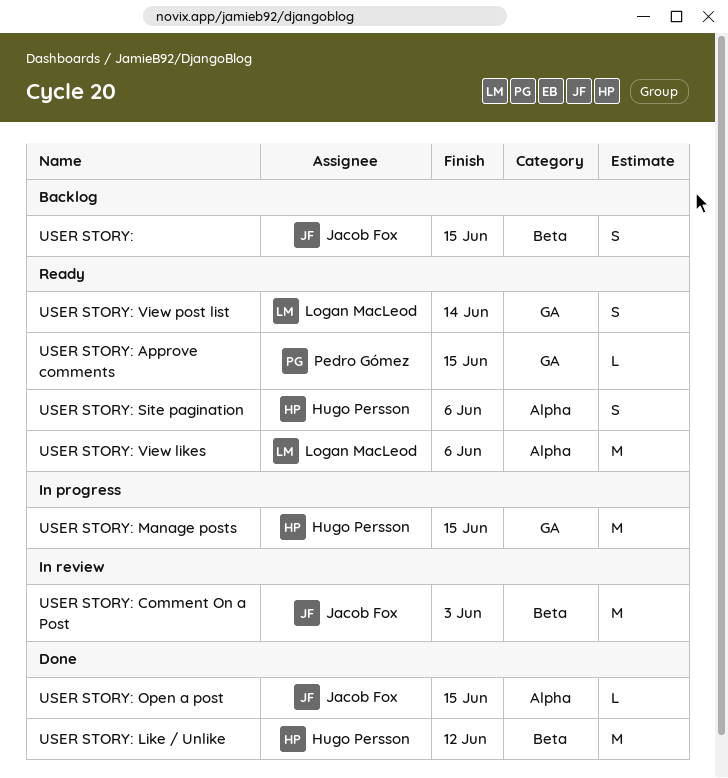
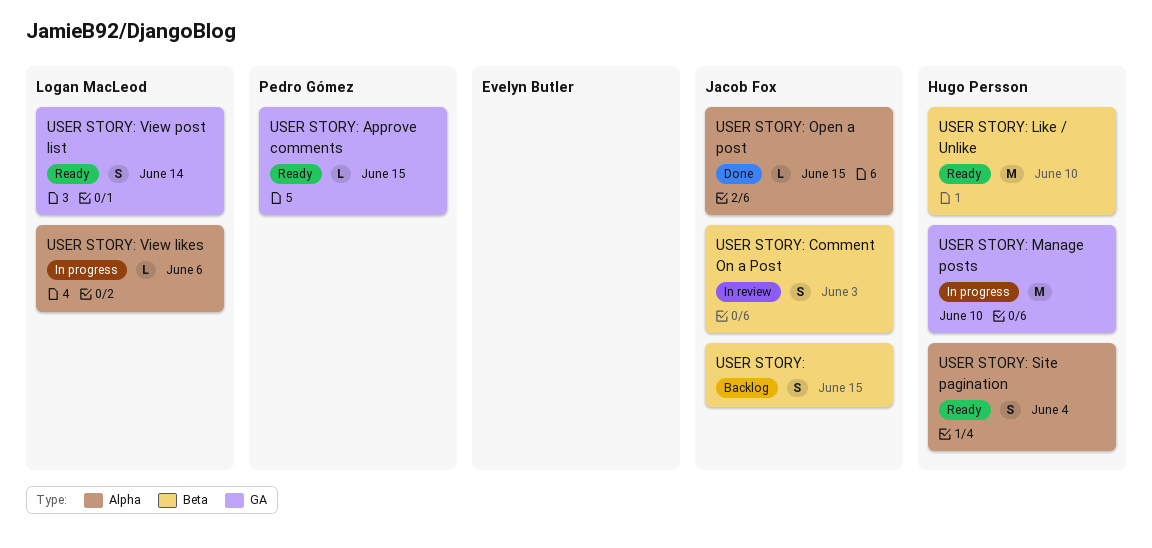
USER STORY: Comment On a Post, estimate: M -> S
USER STORY: Like / Unlike, status: Done -> Ready
USER STORY: Like / Unlike, due: Jun 12 -> Jun 10
USER STORY: Manage posts, due: Jun 15 -> Jun 10
USER STORY: Site pagination, due: Jun 6 -> Jun 4
USER STORY: View likes, status: Ready -> In progress
USER STORY: View likes, estimate: M -> L

